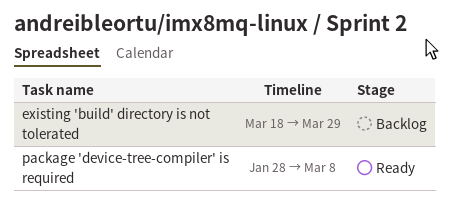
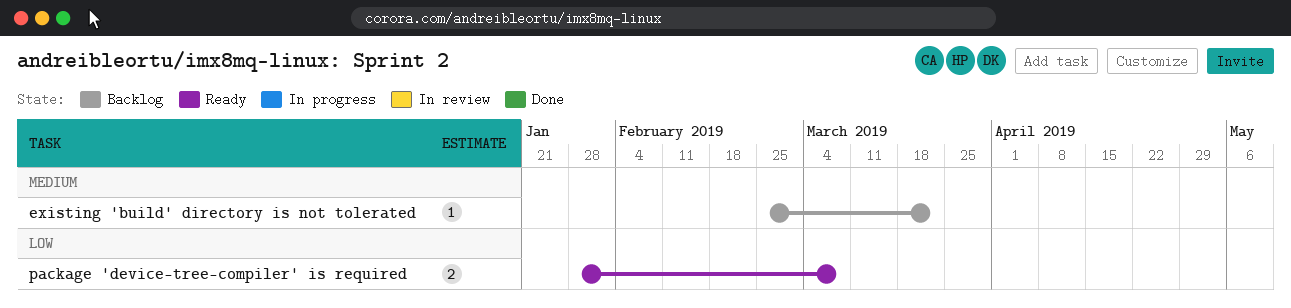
existing 'build' directory is not tolerated, start: Mar 18 -> Feb 25
existing 'build' directory is not tolerated, due: Mar 29 -> Mar 22

